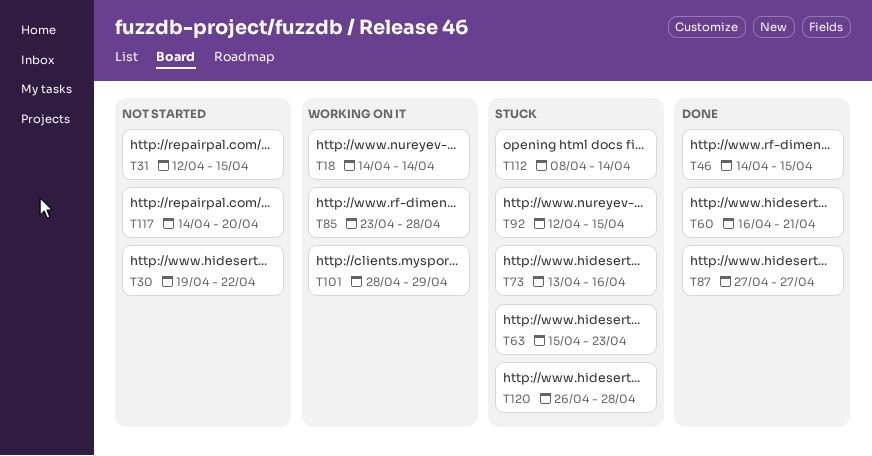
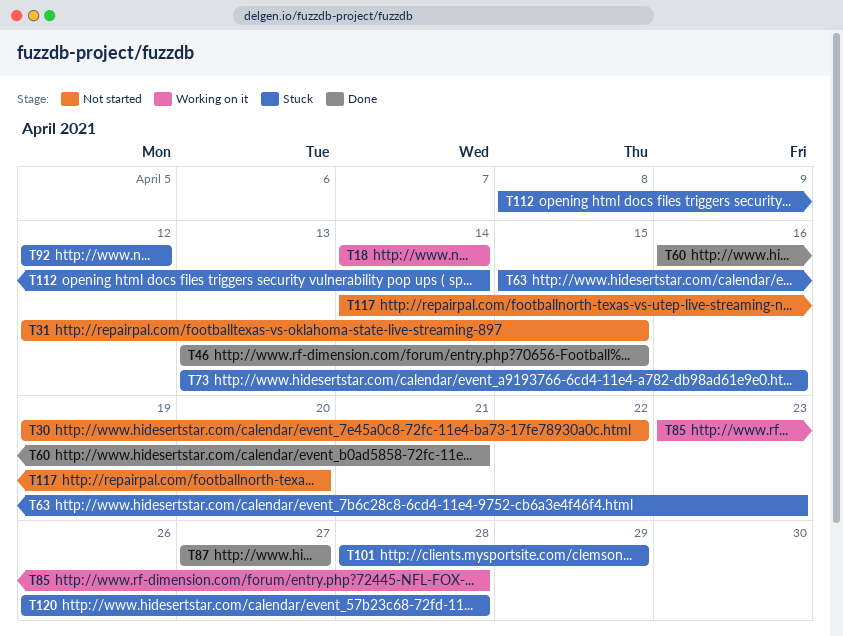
T46, start: Apr 14 -> Apr 13
T92, due: Apr 15 -> Apr 12
T101, status: Working on it -> Stuck

